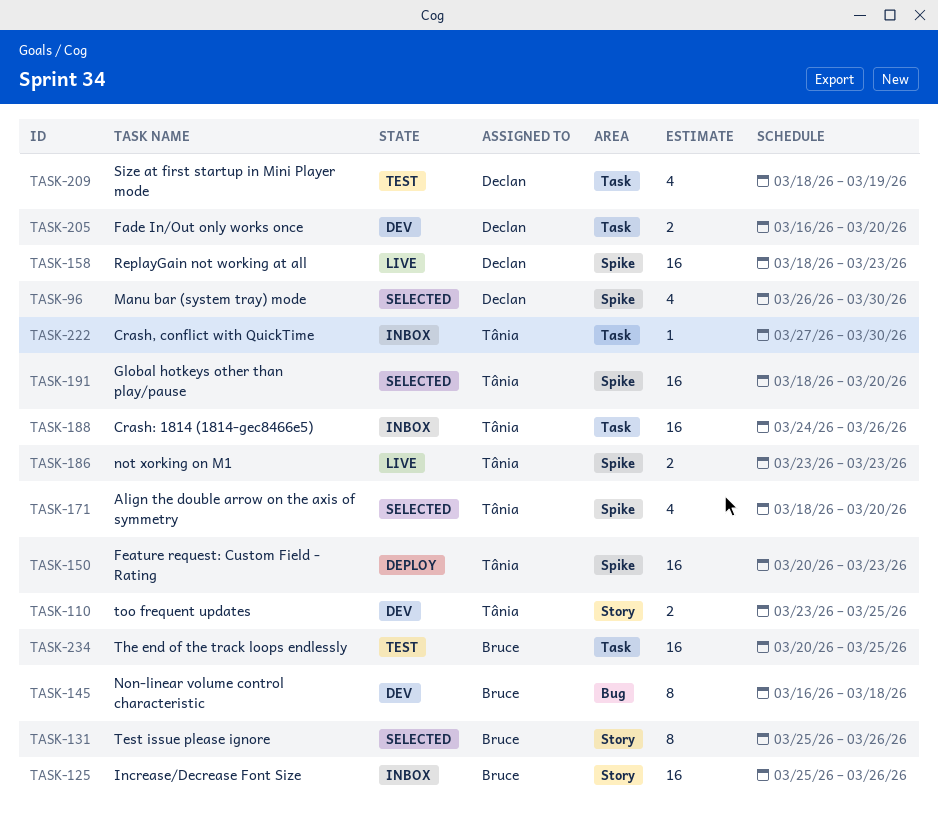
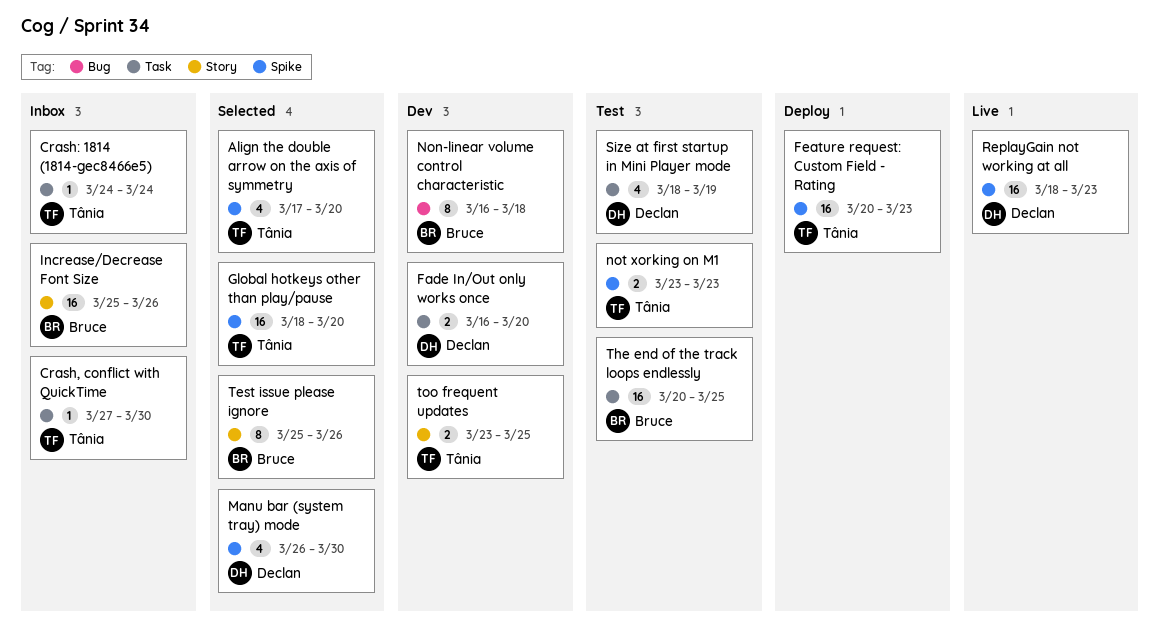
Align the double arrow on the axis of symmetry, start: Mar 18 -> Mar 17
Crash: 1814 (1814-gec8466e5), estimate: 16 -> 1
Crash: 1814 (1814-gec8466e5), due: Mar 26 -> Mar 24
not xorking on M1, status: Live -> Test

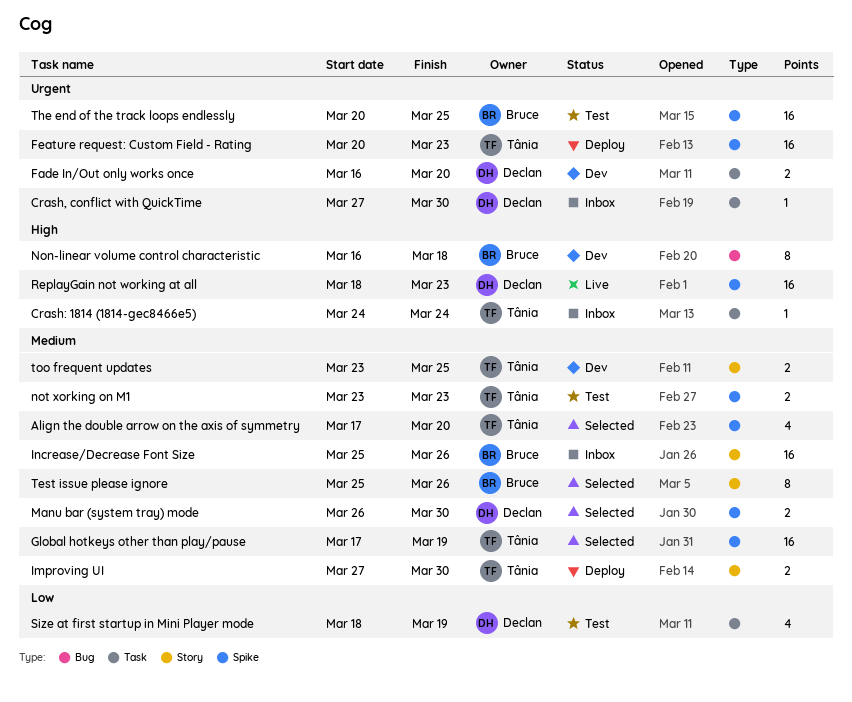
Crash, conflict with QuickTime, owner: Tânia -> Declan
Global hotkeys other than play/pause, start: Mar 18 -> Mar 17
Global hotkeys other than play/pause, due: Mar 20 -> Mar 19
Improving UI: none -> present
Manu bar (system tray) mode, estimate: 4 -> 2
The end of the track loops endlessly, label: Task -> Spike

